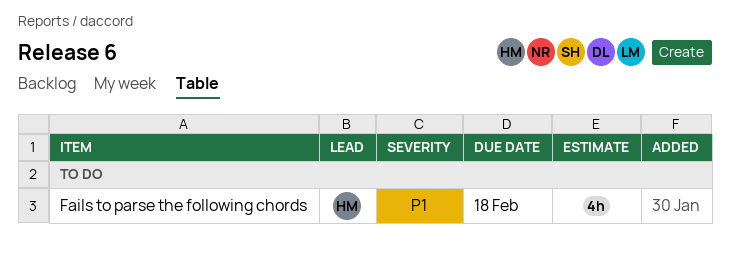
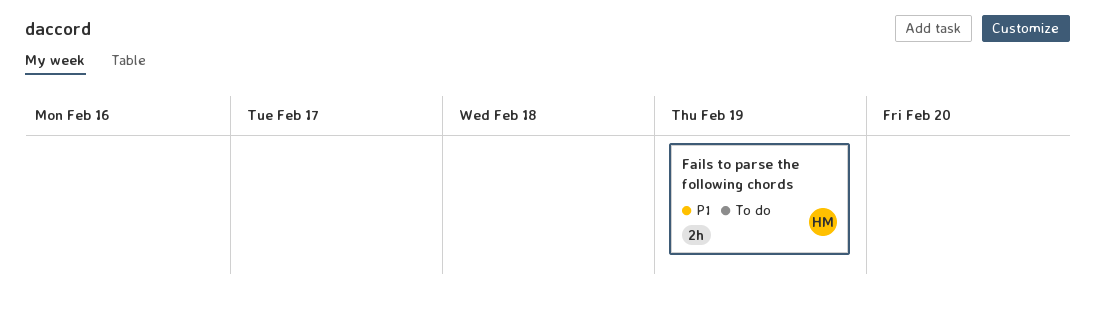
Fails to parse the following chords, estimate: 4h -> 2h
Fails to parse the following chords, due: Feb 18 -> Feb 19

